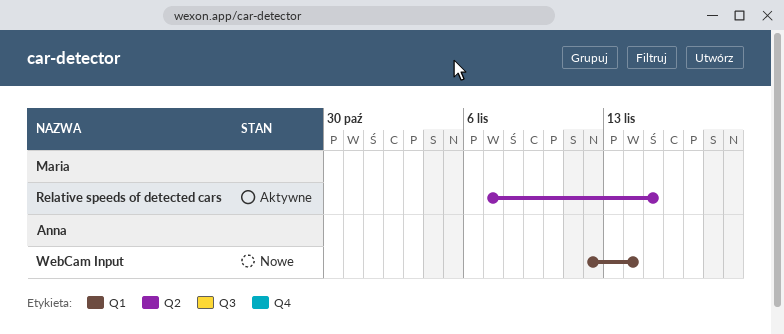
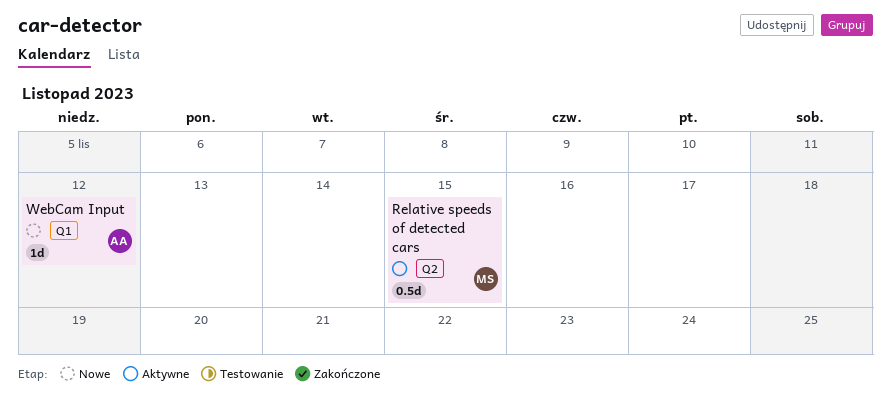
WebCam Input, due: Nov 14 -> Nov 12

